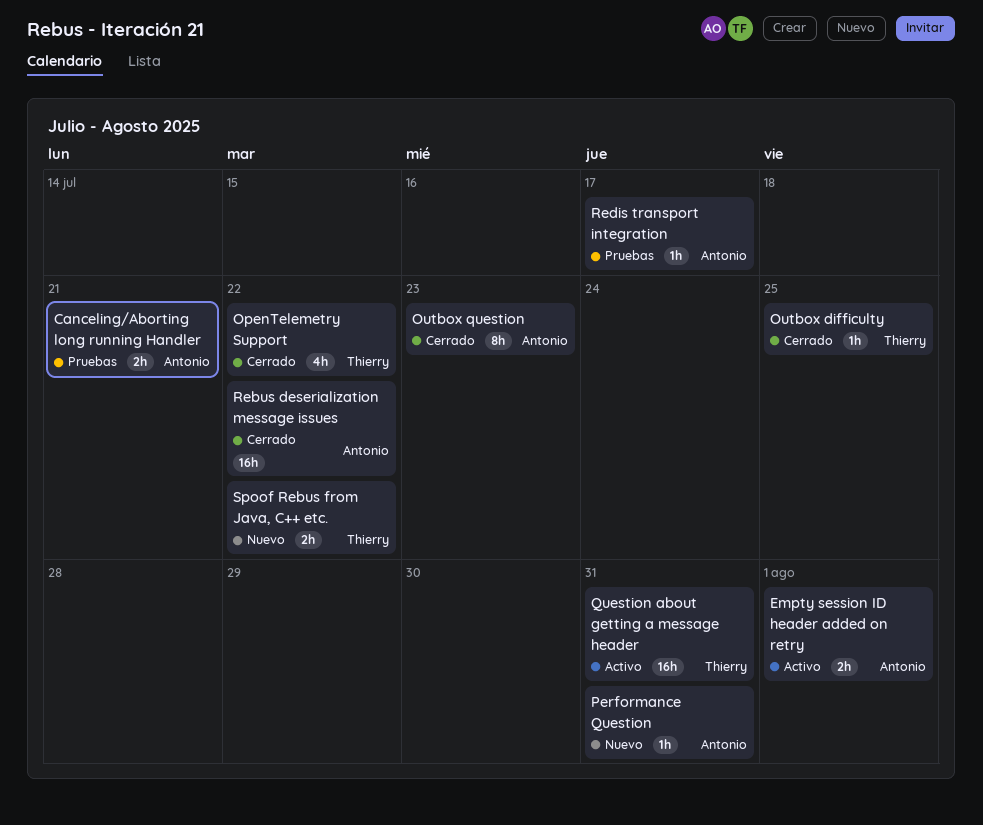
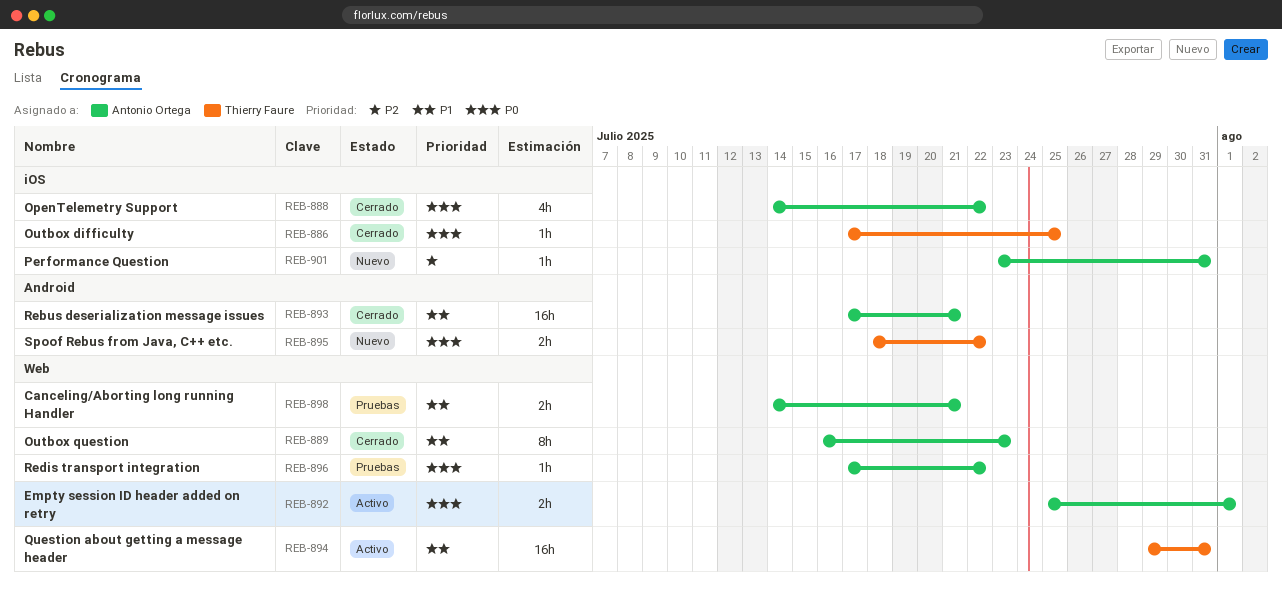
OpenTelemetry Support, owner: Thierry Faure -> Antonio Ortega
Rebus deserialization message issues, due: Jul 22 -> Jul 21
Redis transport integration, due: Jul 17 -> Jul 22

